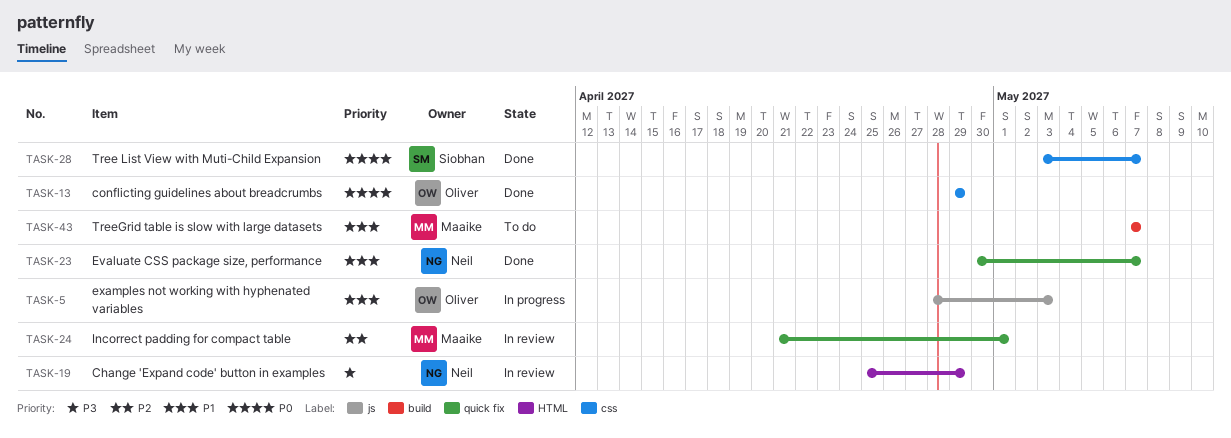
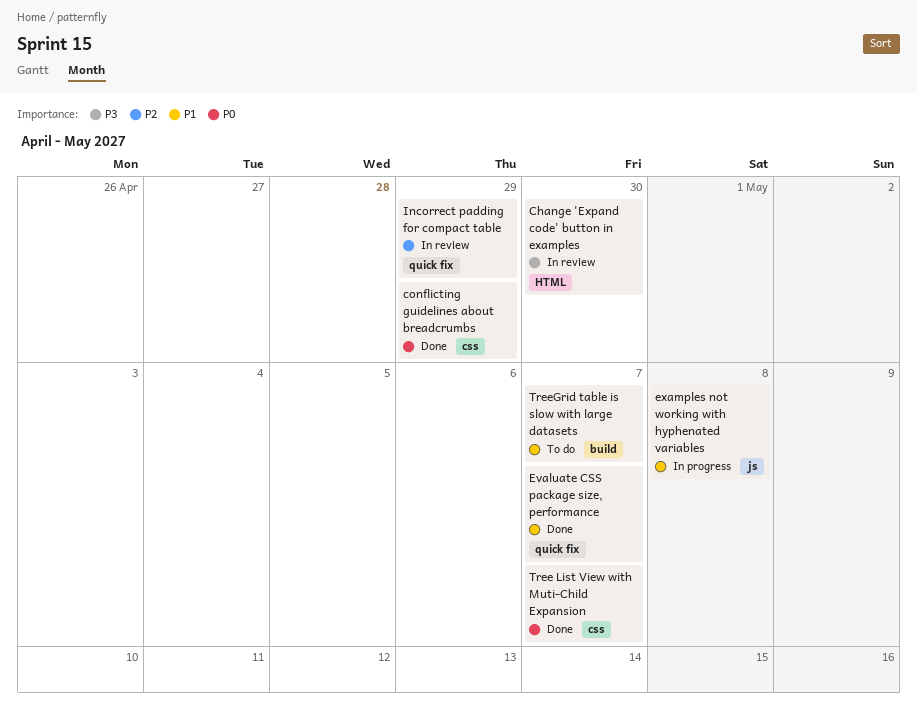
Change 'Expand code' button in examples, due: Apr 29 -> Apr 30
examples not working with hyphenated variables, due: May 3 -> May 8
Incorrect padding for compact table, due: May 1 -> Apr 29

